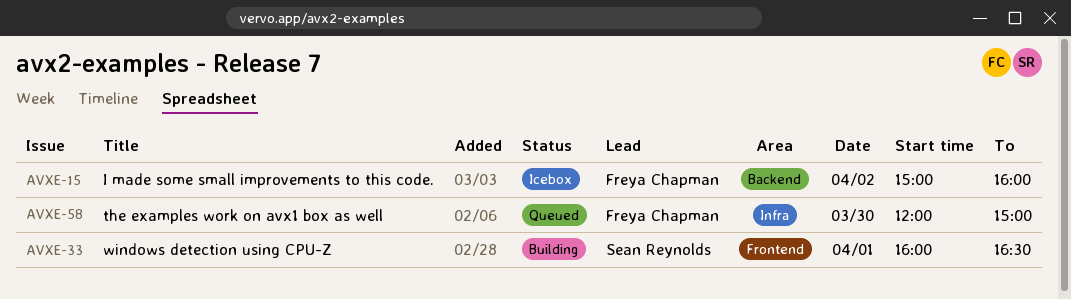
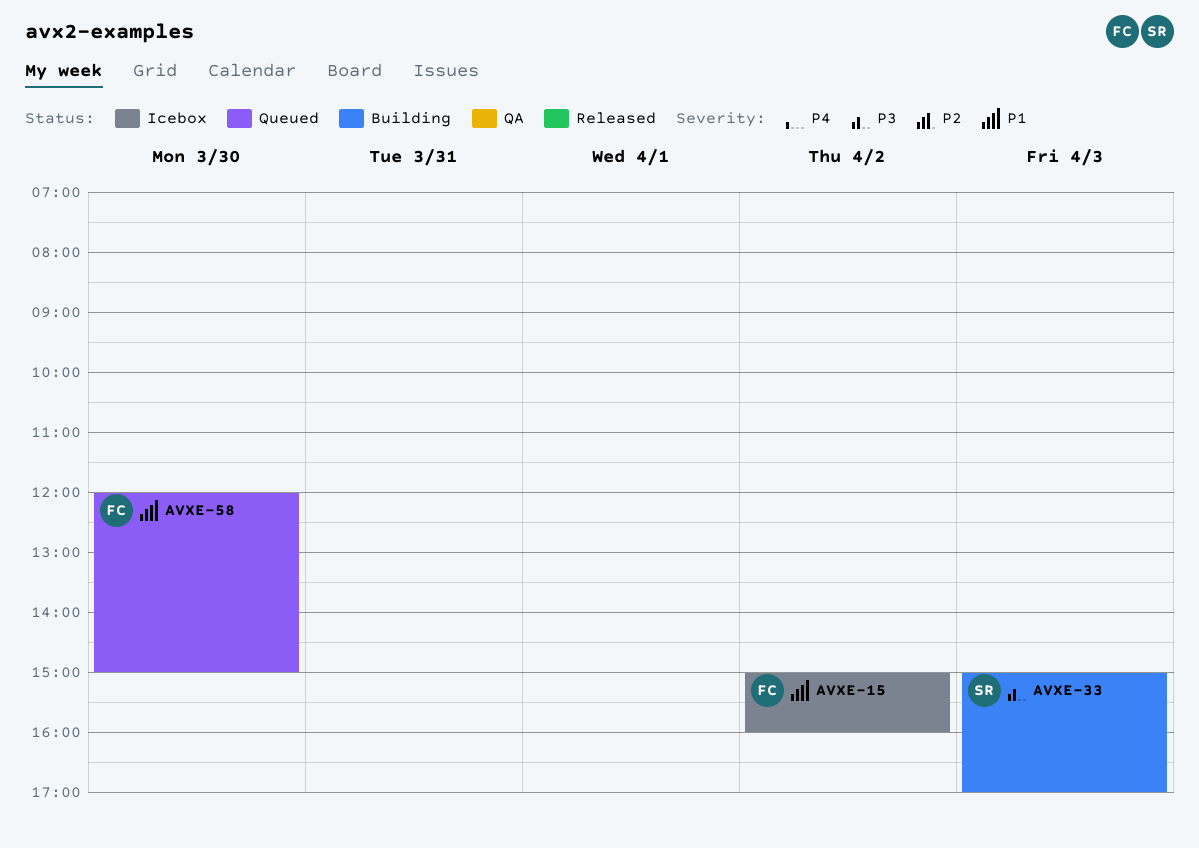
AVXE-33, day: Apr 1 -> Apr 3
AVXE-33, begins: 16:00 -> 15:00
AVXE-33, ends: 16:30 -> 17:00

